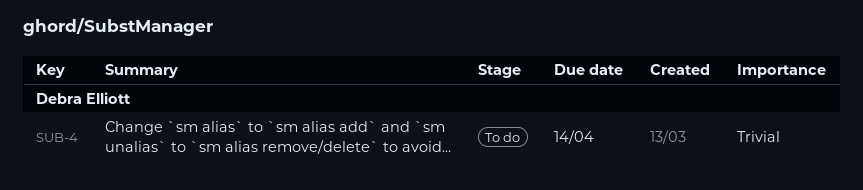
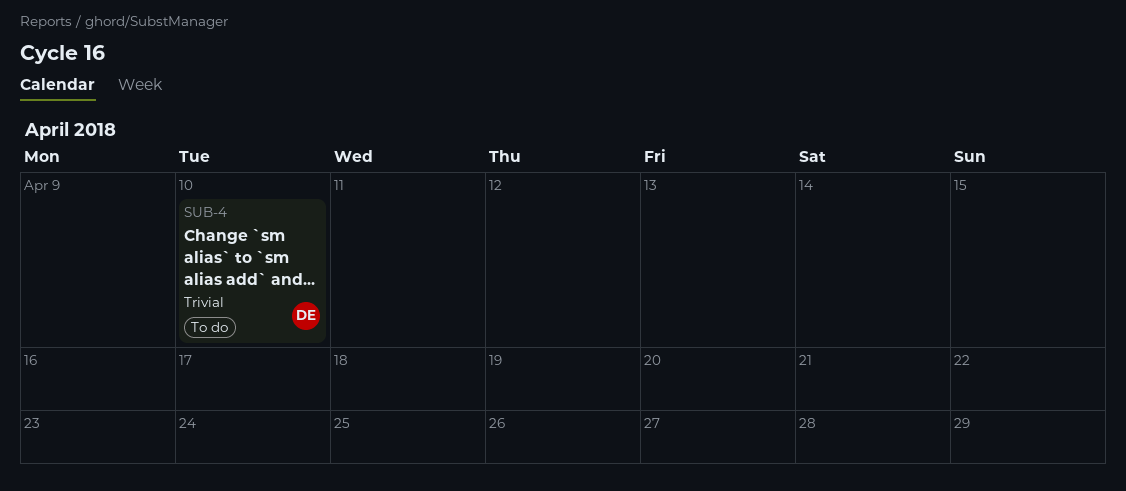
SUB-4, due: Apr 14 -> Apr 10

